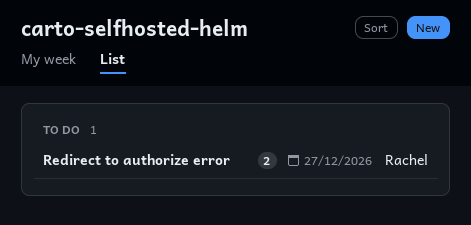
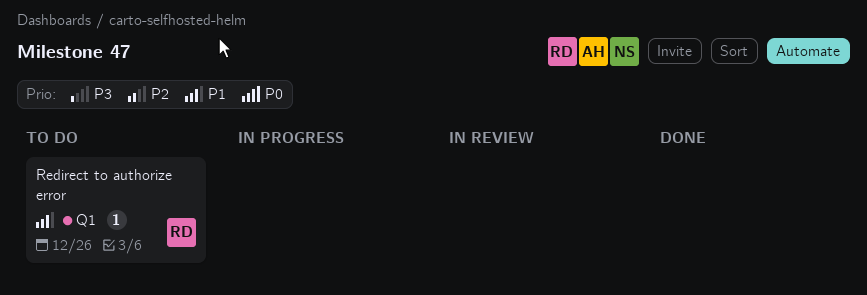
Redirect to authorize error, estimate: 2 -> 1
Redirect to authorize error, due: Dec 27 -> Dec 26

